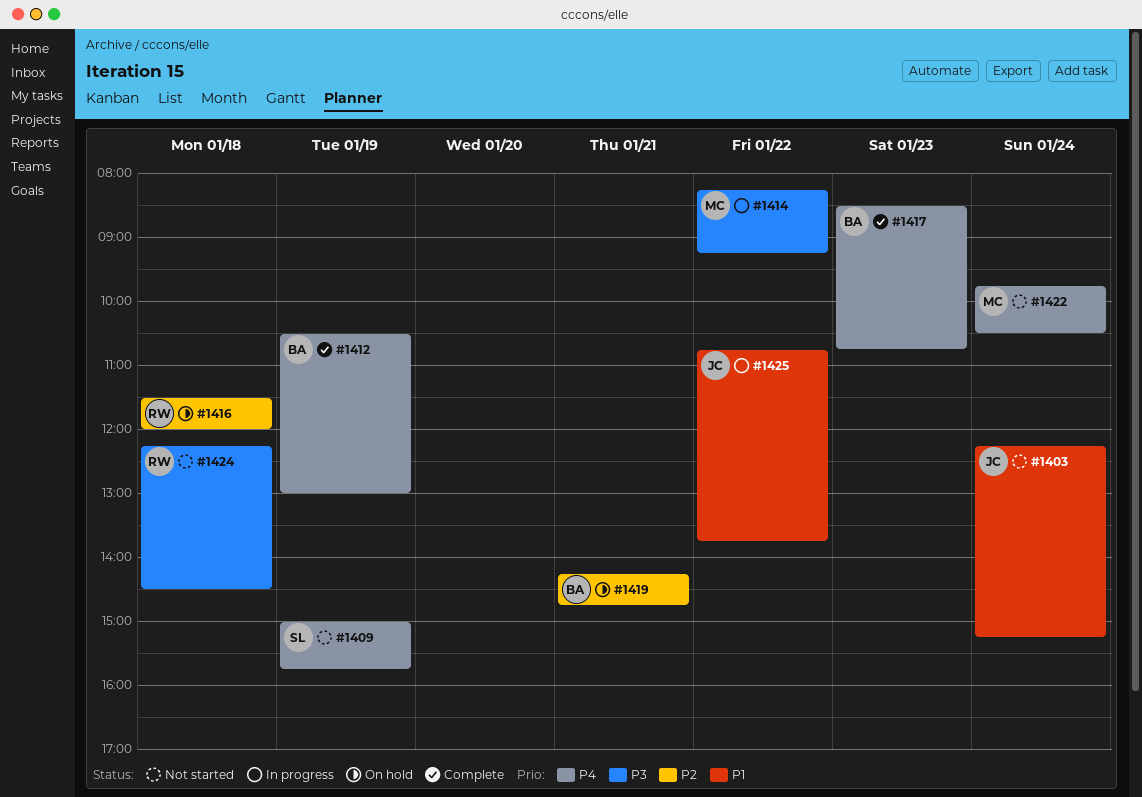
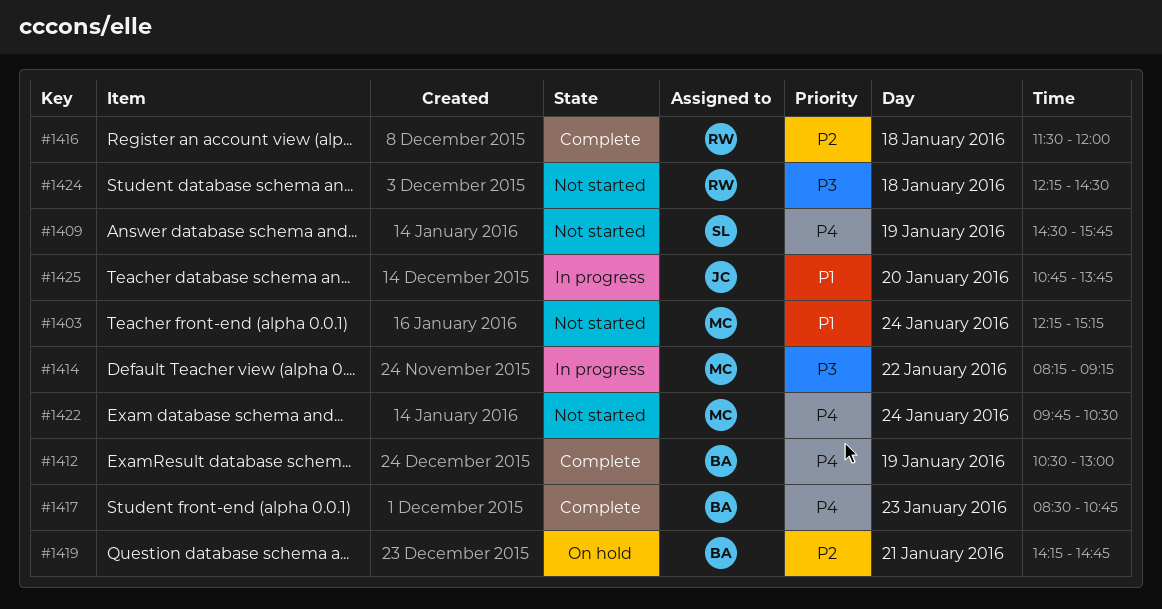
#1403, owner: JC -> MC
#1409, begins: 15:00 -> 14:30
#1416, status: On hold -> Complete
#1425, day: Jan 22 -> Jan 20

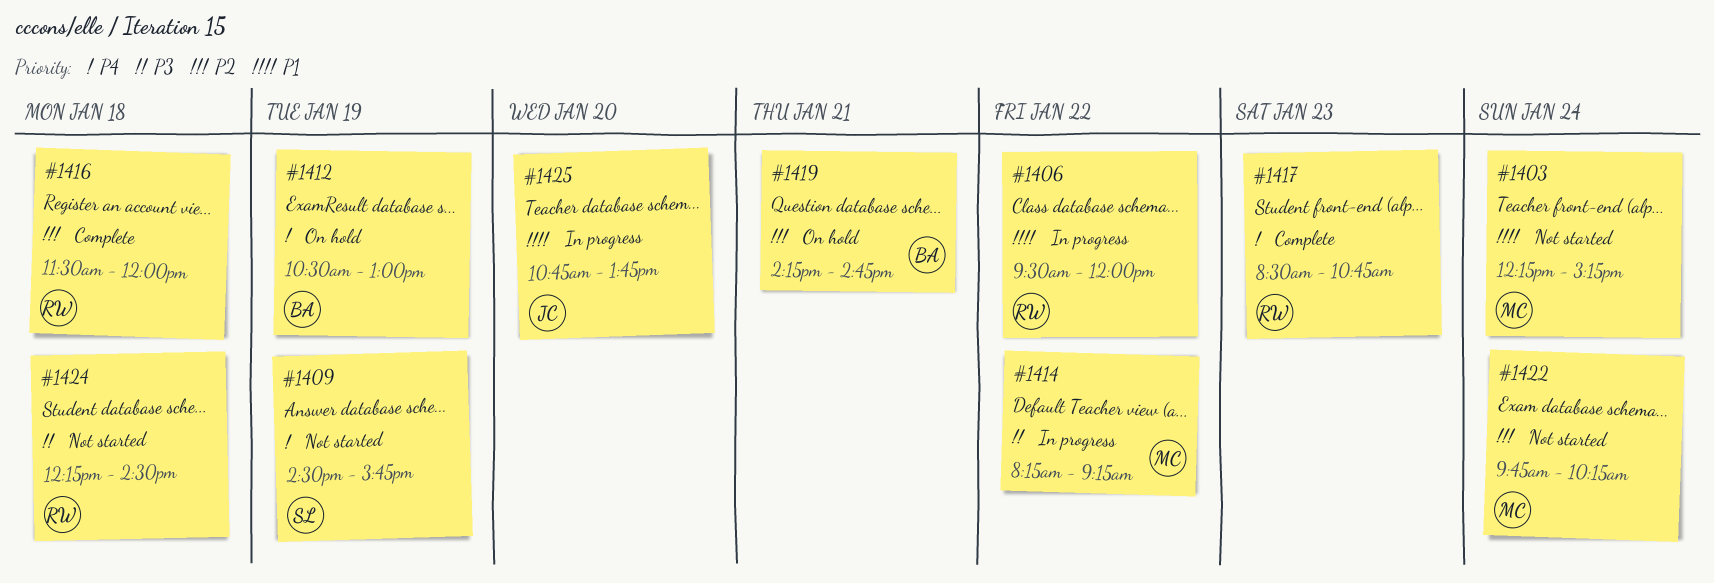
#1406: none -> present
#1412, status: Complete -> On hold
#1417, owner: BA -> RW
#1422, priority: P4 -> P2
#1422, ends: 10:30 -> 10:15

